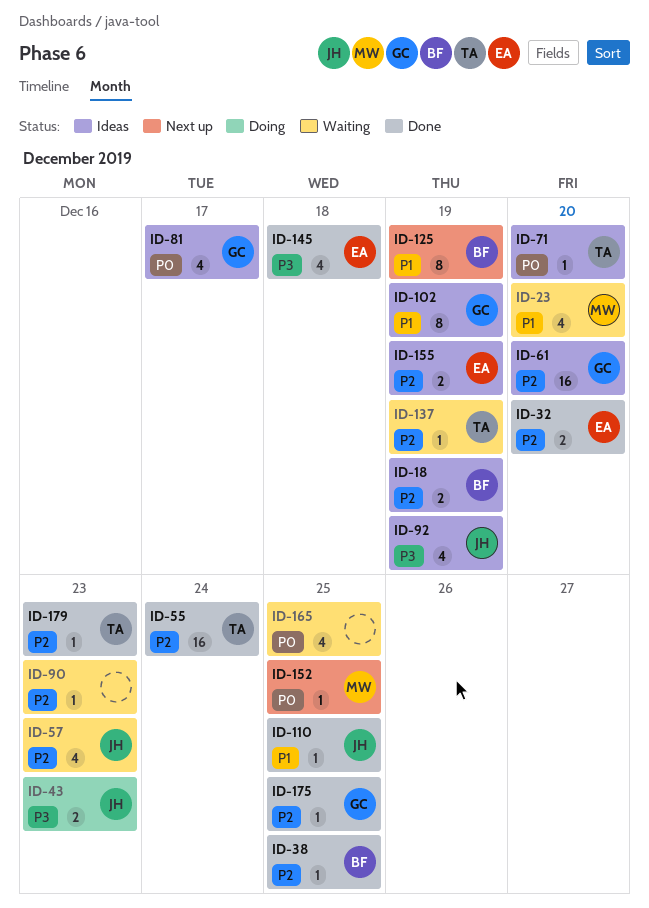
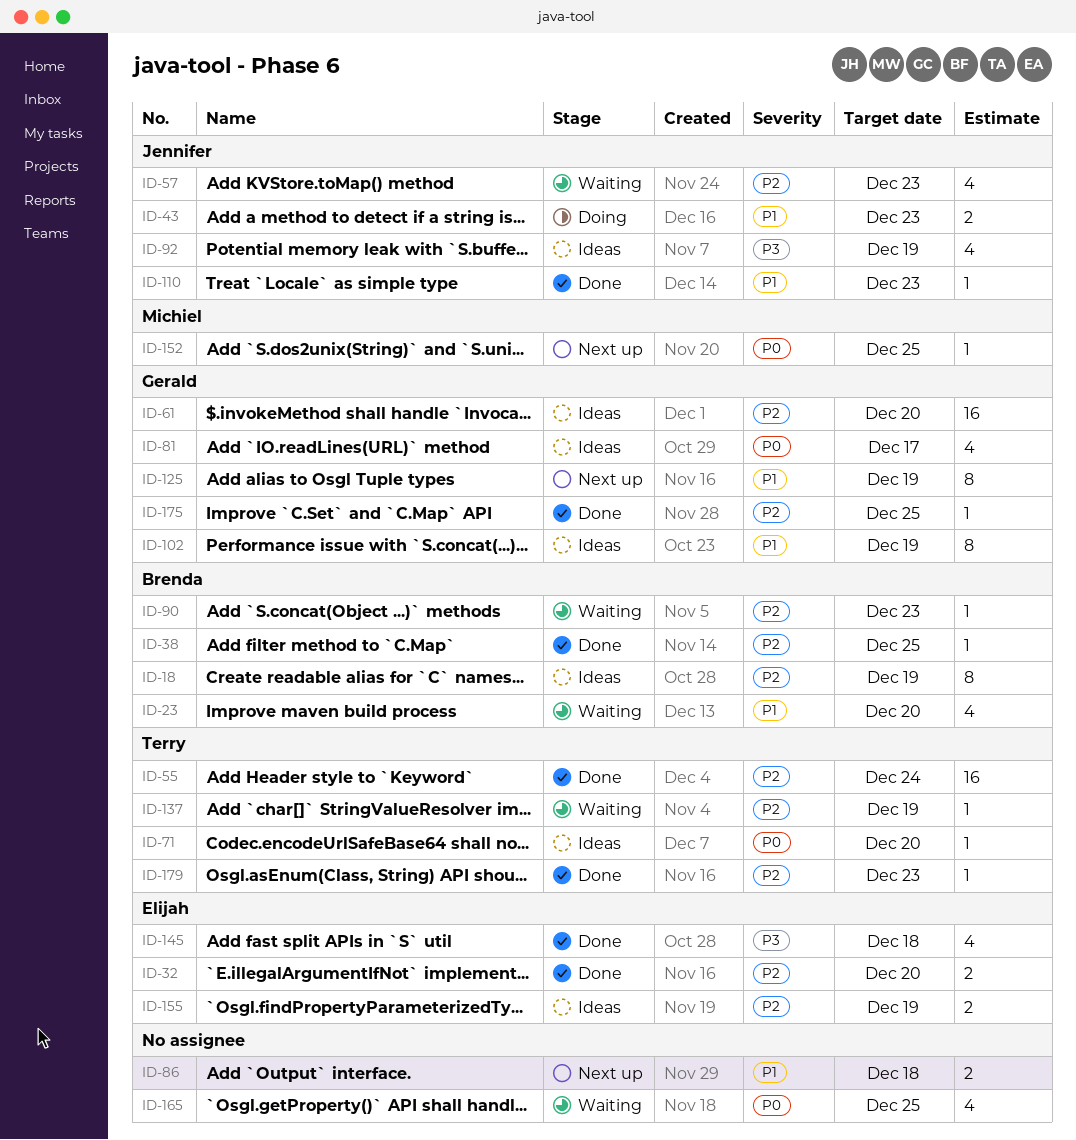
ID-18, estimate: 2 -> 8
ID-23, owner: Michiel -> Brenda
ID-43, priority: P3 -> P1
ID-86: none -> present
ID-90, owner: none -> Brenda
ID-110, due: Dec 25 -> Dec 23
ID-125, owner: Brenda -> Gerald

